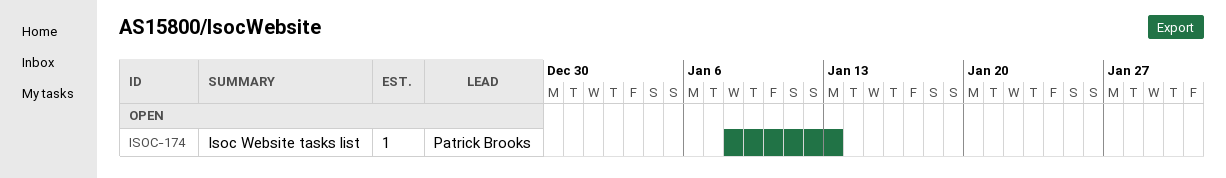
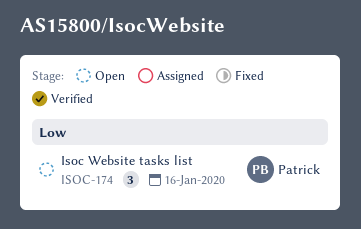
ISOC-174, estimate: 1 -> 3
ISOC-174, due: Jan 13 -> Jan 16

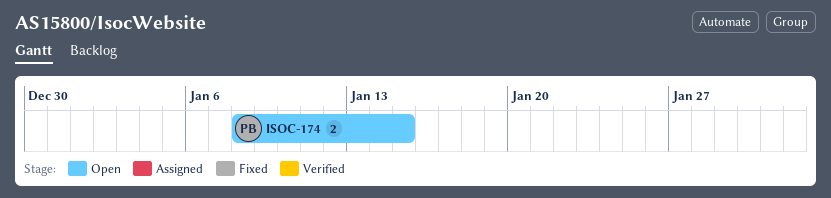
ISOC-174, estimate: 3 -> 2
ISOC-174, due: Jan 16 -> Jan 15

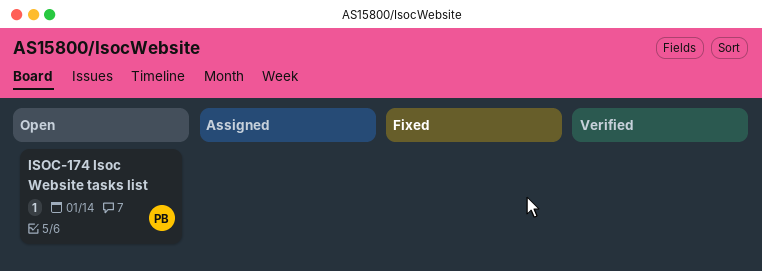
ISOC-174, estimate: 2 -> 1
ISOC-174, due: Jan 15 -> Jan 14

